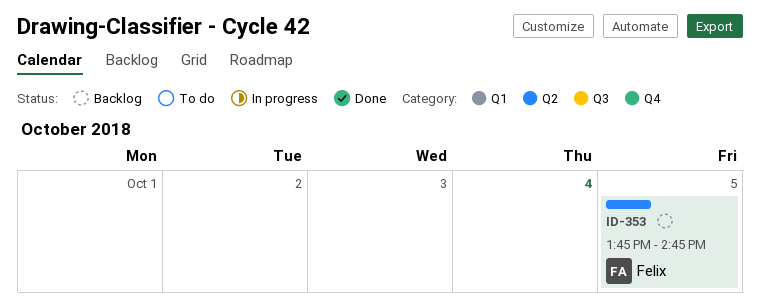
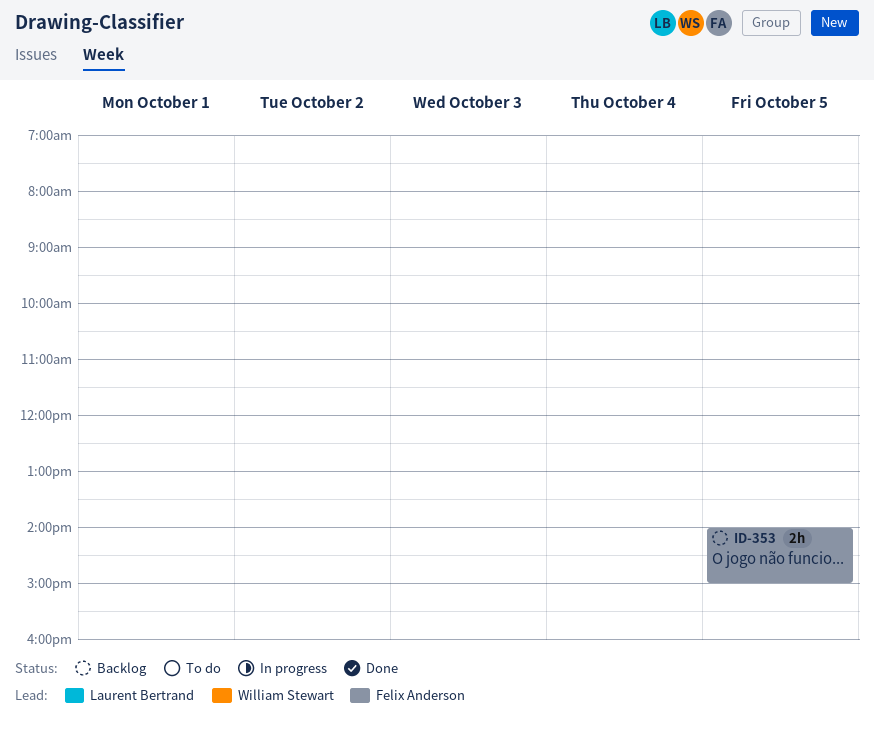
ID-353, begins: 13:45 -> 14:00
ID-353, ends: 14:45 -> 15:00

